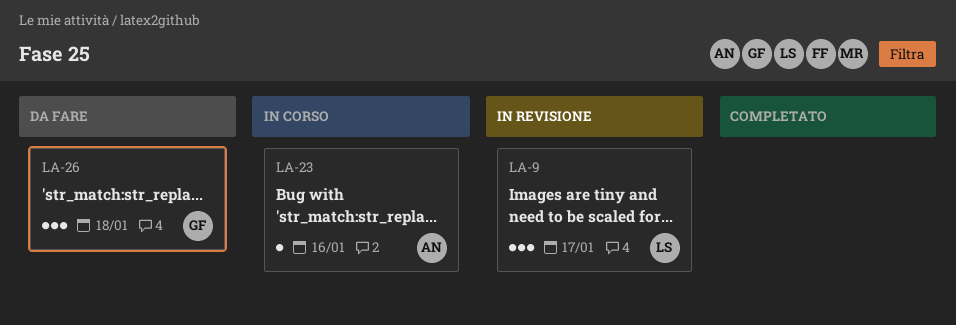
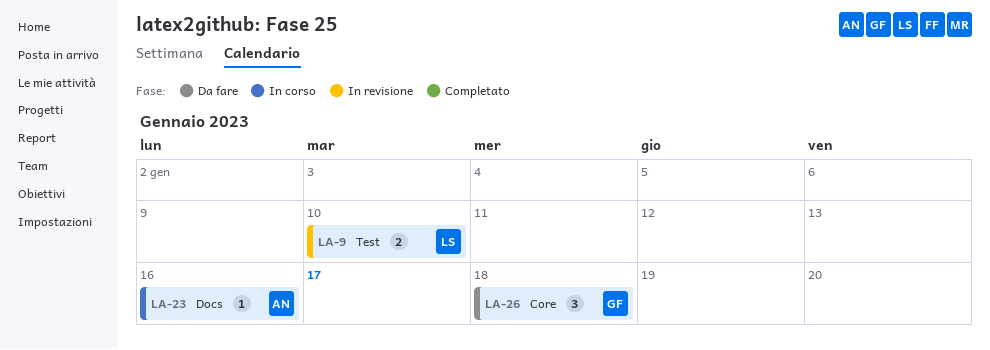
LA-9, estimate: 3 -> 2
LA-9, due: Jan 17 -> Jan 10

